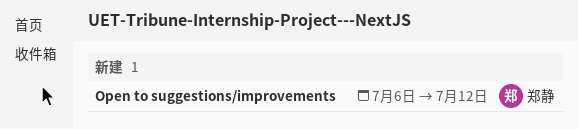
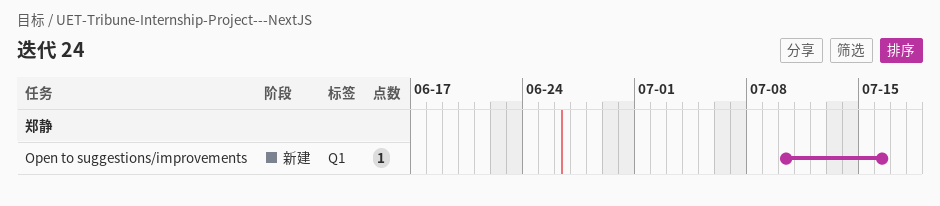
Open to suggestions/improvements, start: Jul 6 -> Jul 10
Open to suggestions/improvements, due: Jul 12 -> Jul 16

